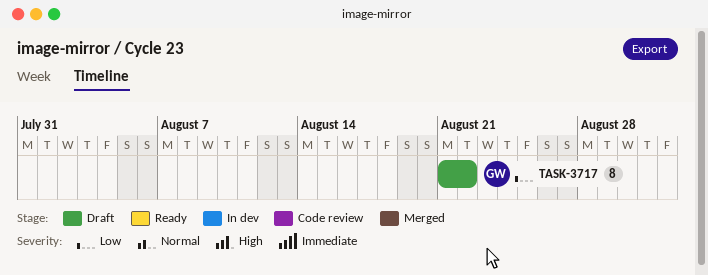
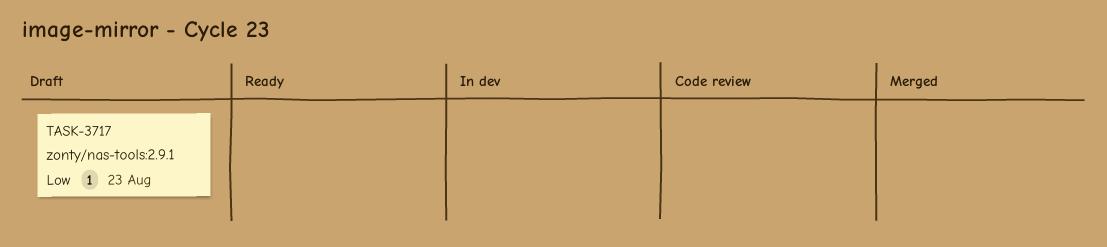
TASK-3717, estimate: 8 -> 1
TASK-3717, due: Aug 22 -> Aug 23

